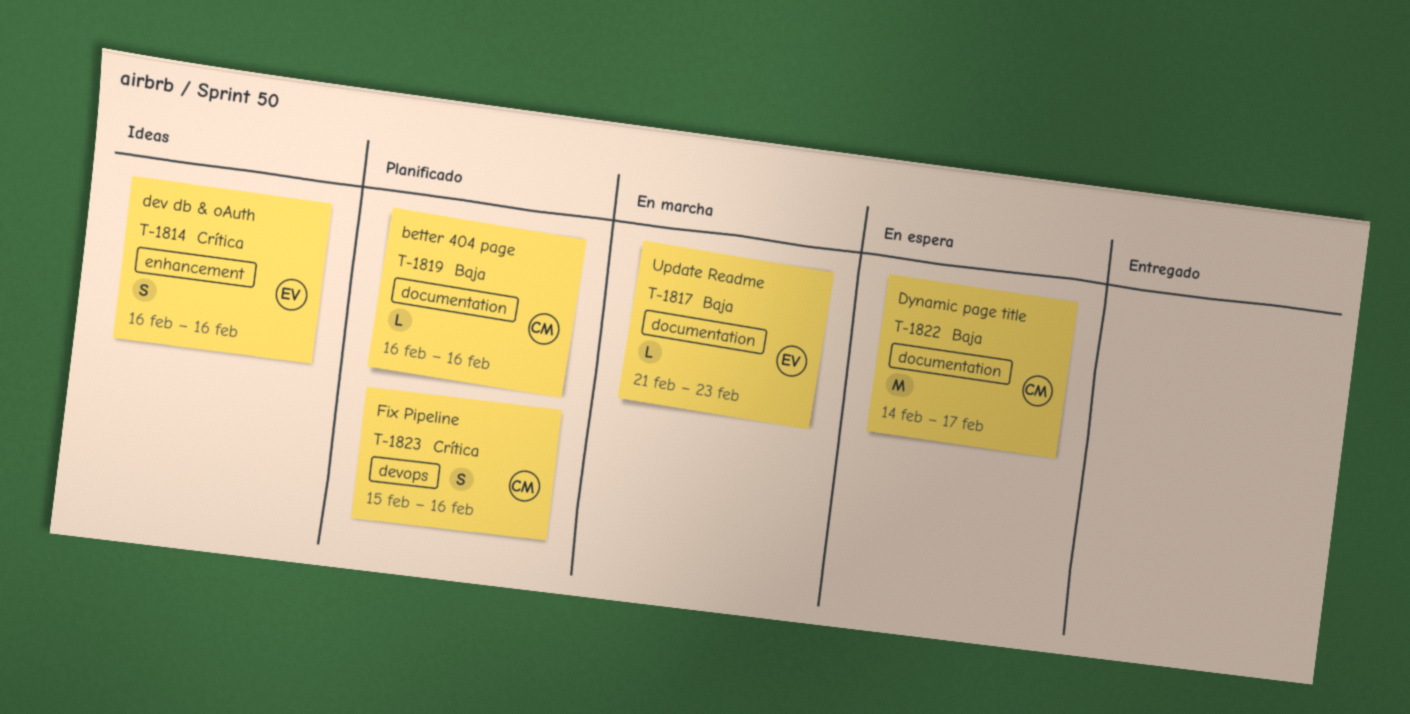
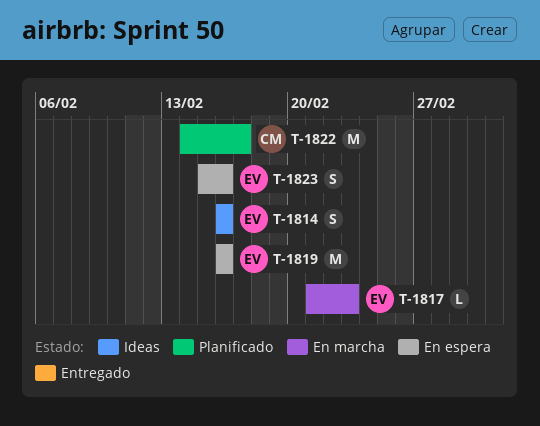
T-1819, status: Planificado -> En espera
T-1819, owner: CM -> EV
T-1819, estimate: L -> M
T-1822, status: En espera -> Planificado
T-1823, status: Planificado -> En espera
T-1823, owner: CM -> EV

